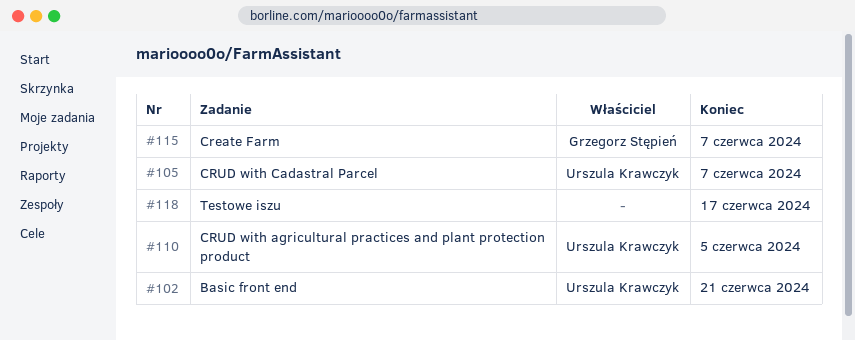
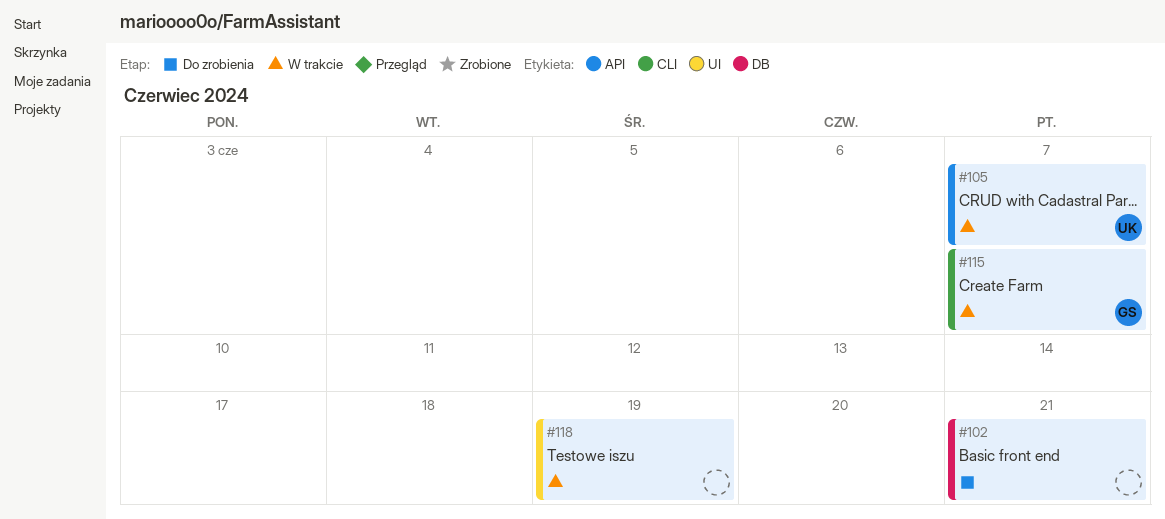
#102, owner: Urszula Krawczyk -> none
#110: present -> none
#118, due: Jun 17 -> Jun 19

